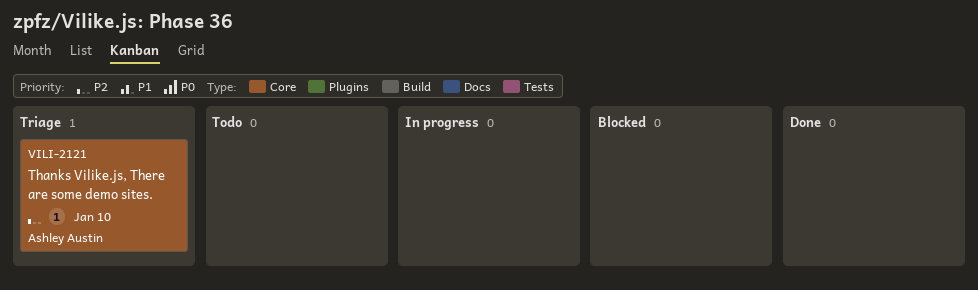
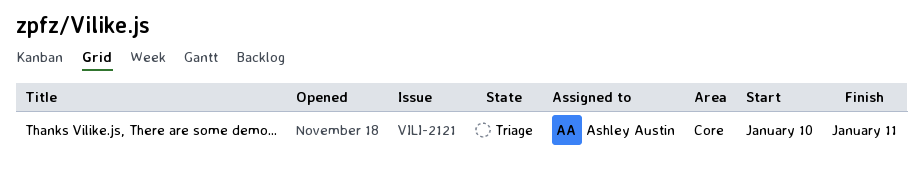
VILI-2121, due: Jan 10 -> Jan 11

